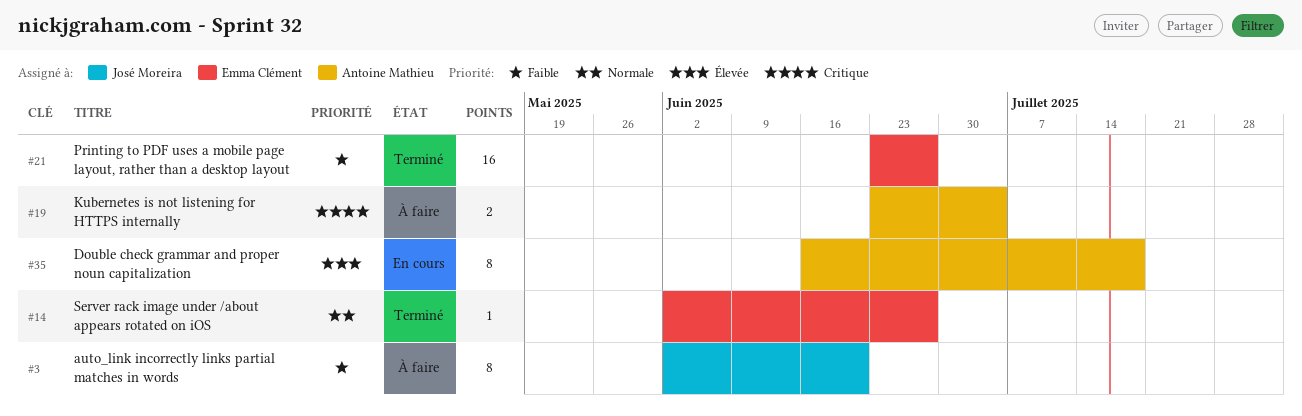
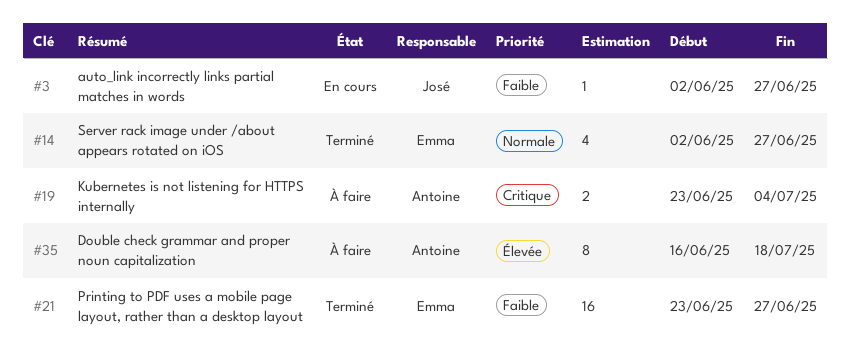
#3, status: À faire -> En cours
#3, estimate: 8 -> 1
#3, due: Jun 20 -> Jun 27
#14, estimate: 1 -> 4
#35, status: En cours -> À faire

